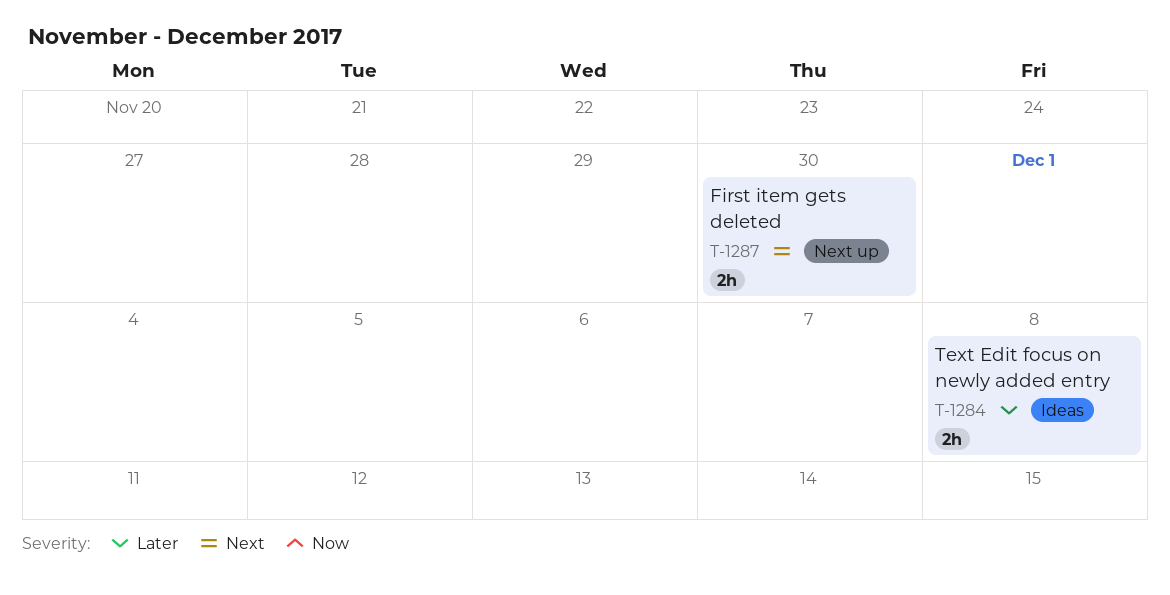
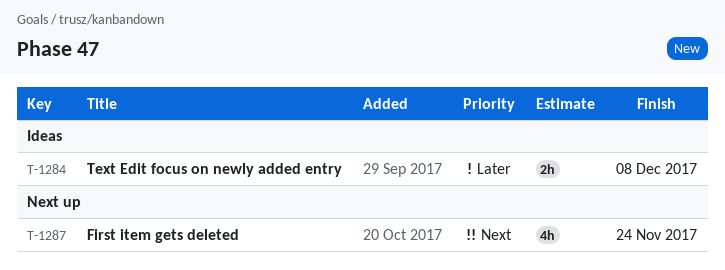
T-1287, estimate: 2h -> 4h
T-1287, due: Nov 30 -> Nov 24

